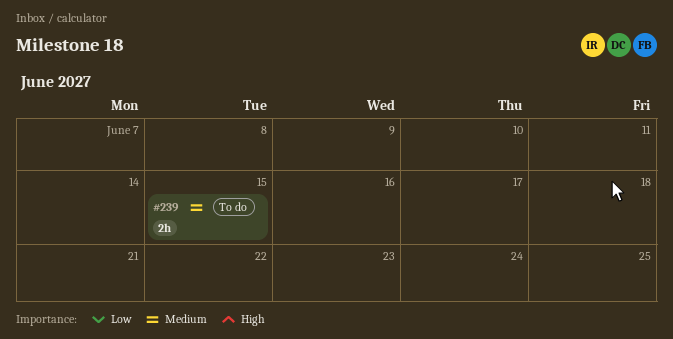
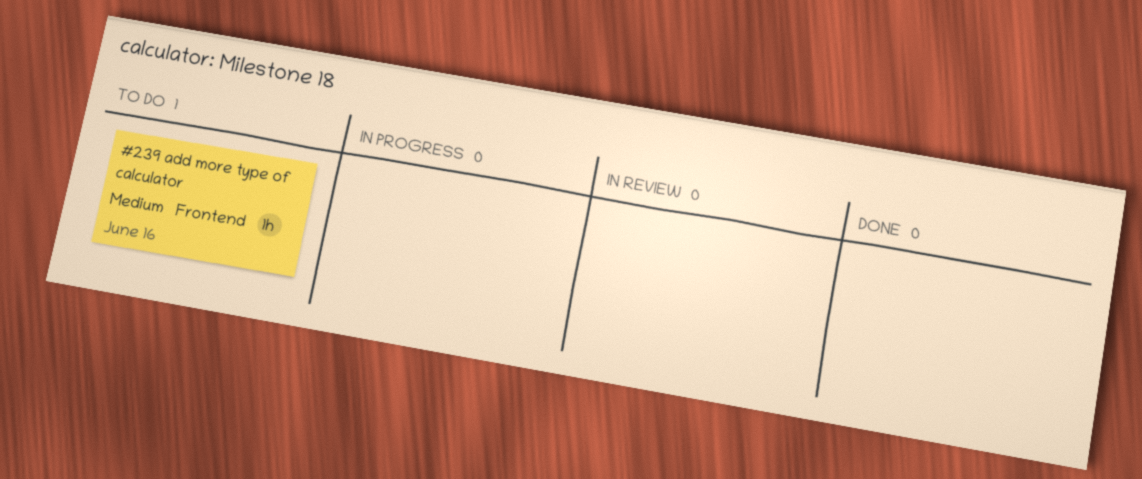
#239, estimate: 2h -> 1h
#239, due: Jun 15 -> Jun 16

